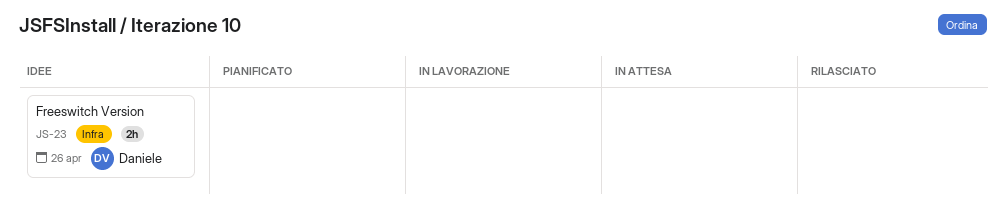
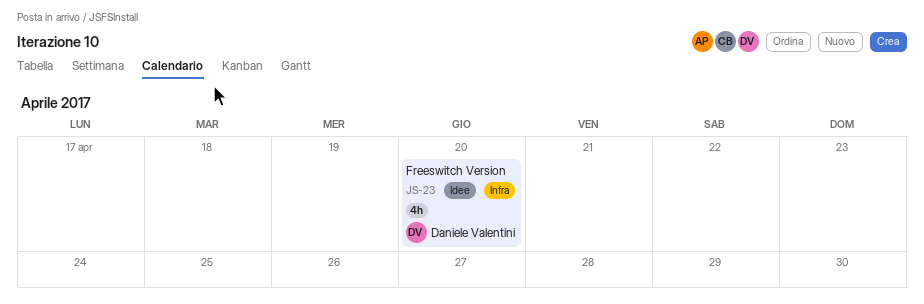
JS-23, estimate: 2h -> 4h
JS-23, due: Apr 26 -> Apr 20

